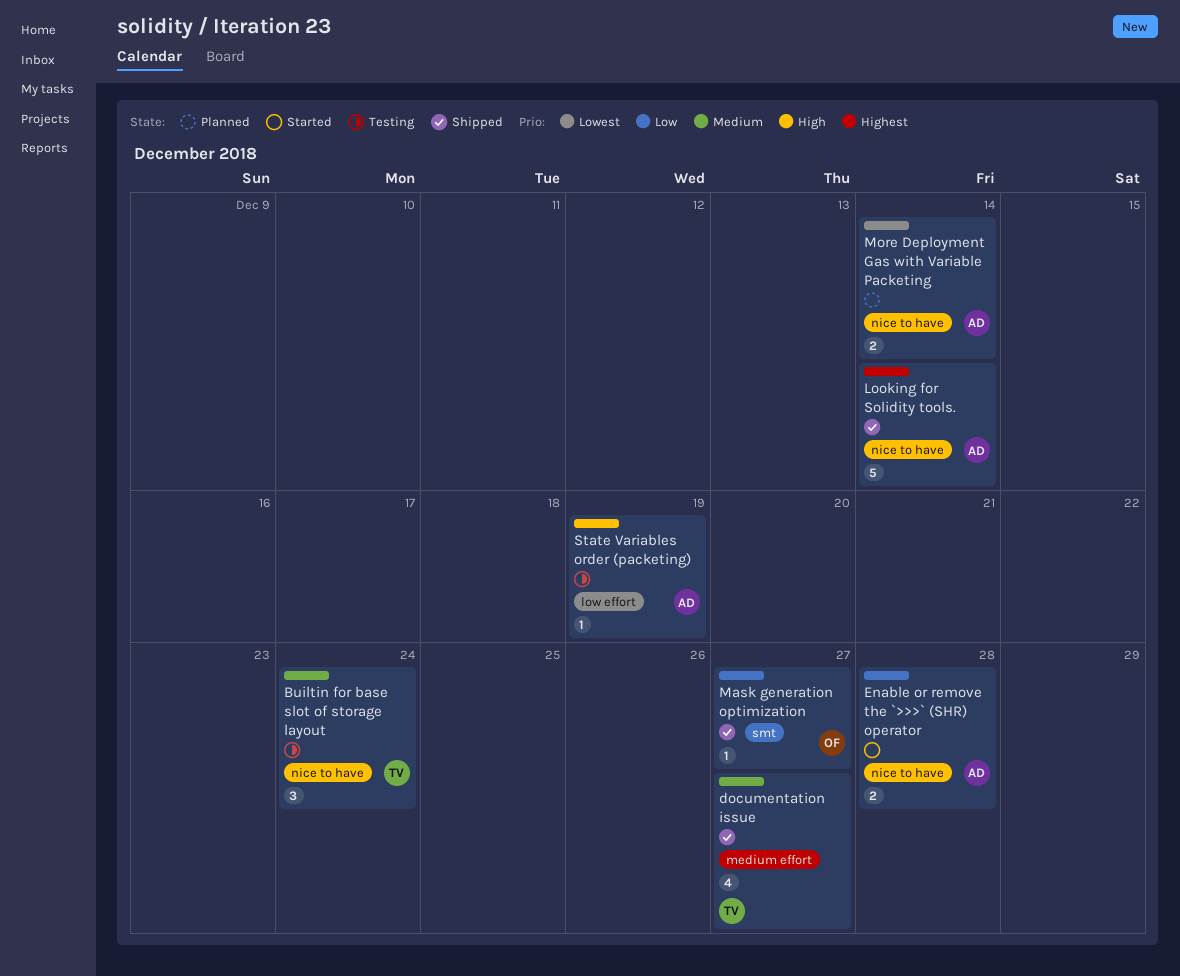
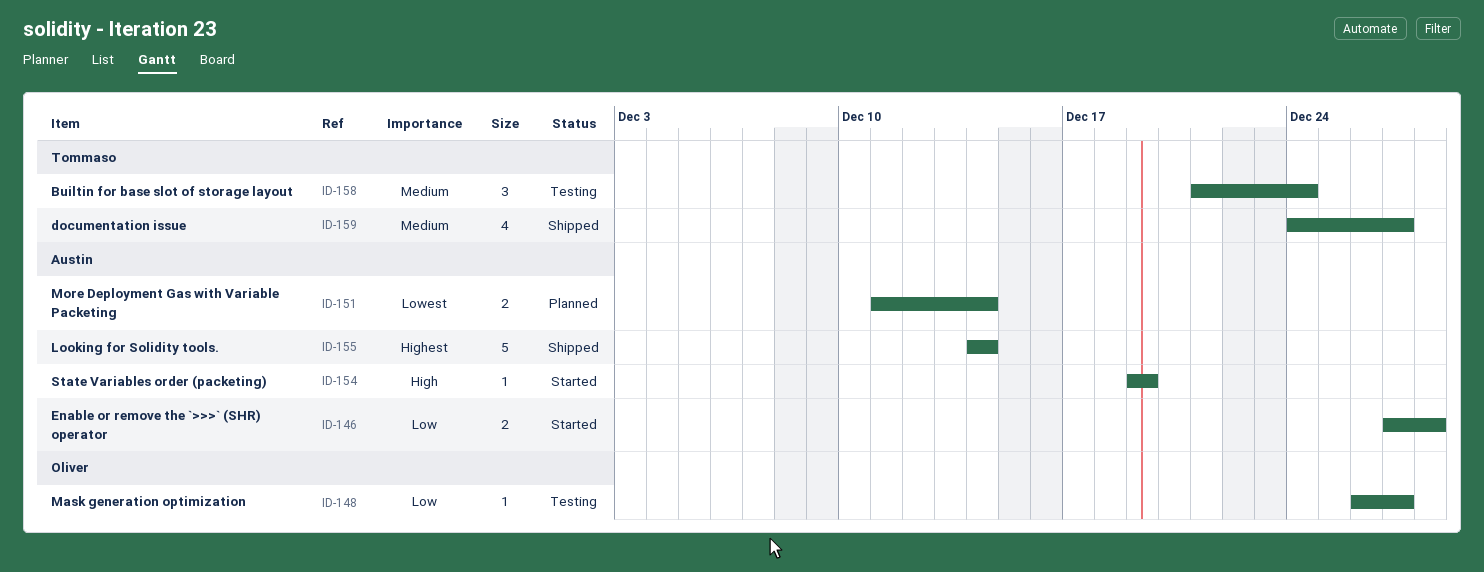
Mask generation optimization, status: Shipped -> Testing
State Variables order (packeting), status: Testing -> Started

